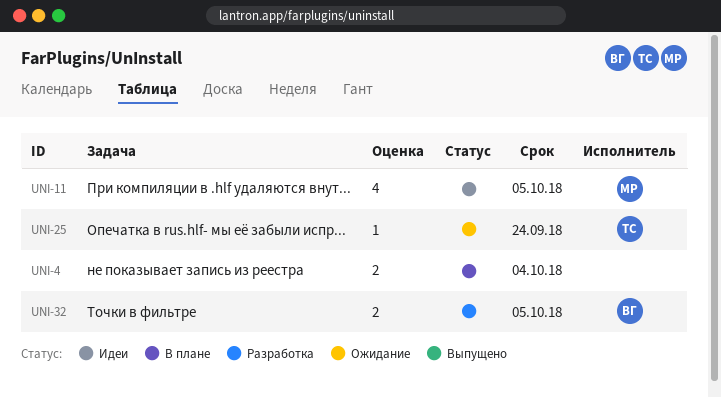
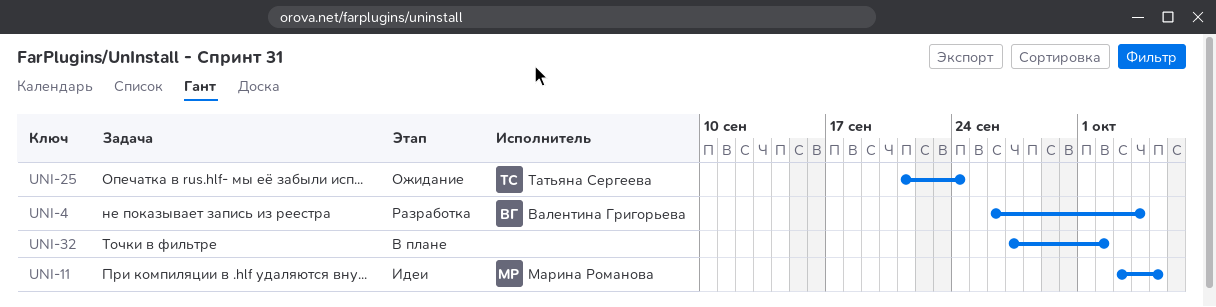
UNI-4, status: В плане -> Разработка
UNI-4, owner: none -> Валентина Григорьева
UNI-32, status: Разработка -> В плане
UNI-32, owner: Валентина Григорьева -> none
UNI-32, due: Oct 5 -> Oct 2

